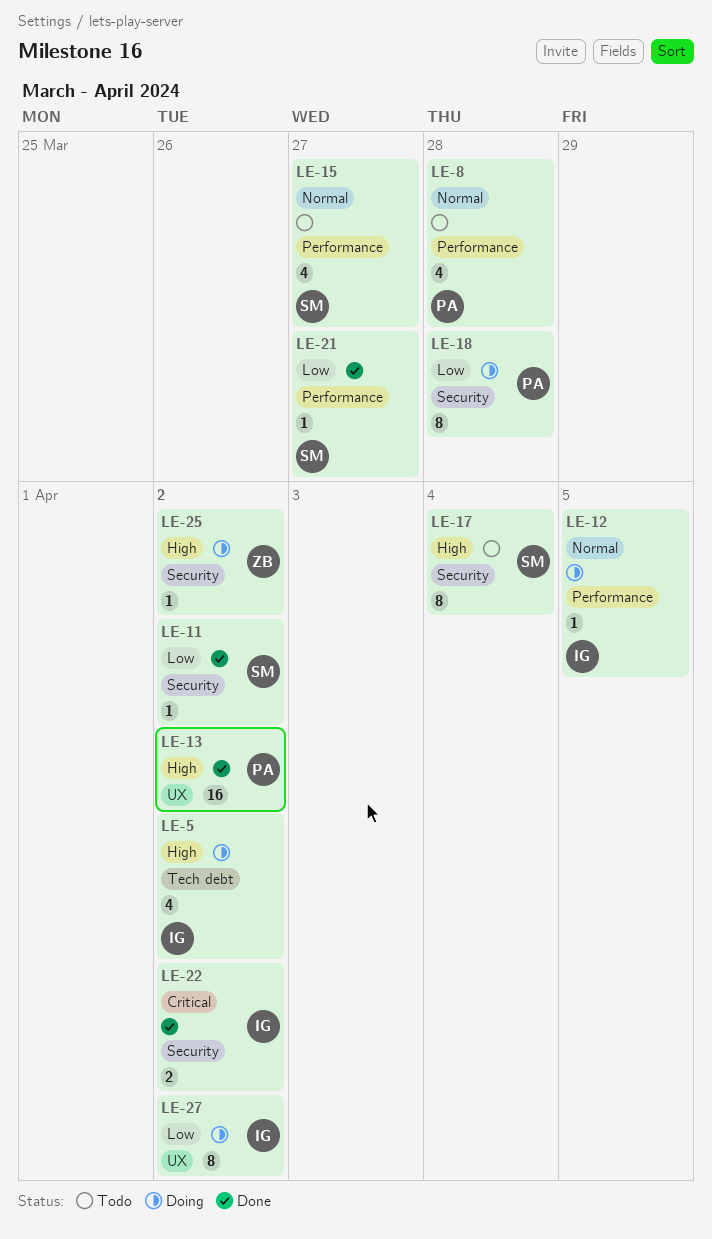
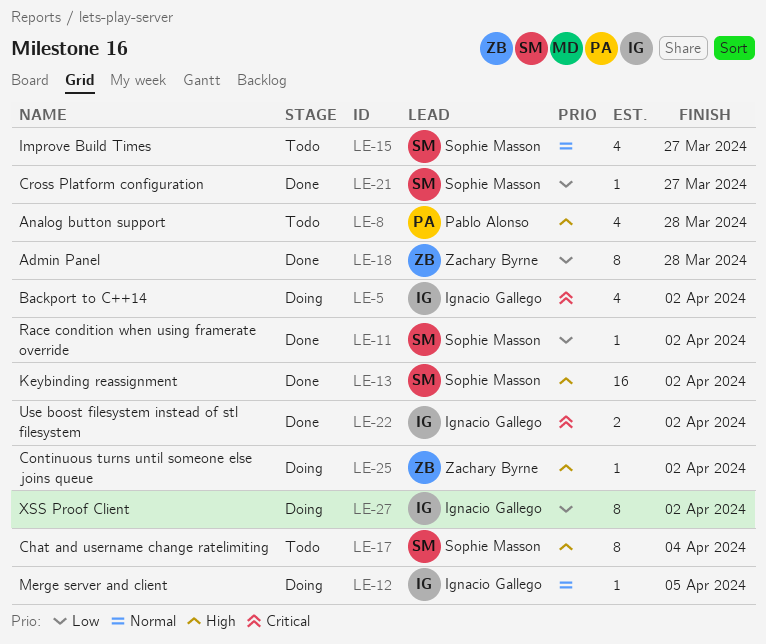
LE-5, priority: High -> Critical
LE-8, priority: Normal -> High
LE-13, owner: Pablo Alonso -> Sophie Masson
LE-18, status: Doing -> Done
LE-18, owner: Pablo Alonso -> Zachary Byrne

